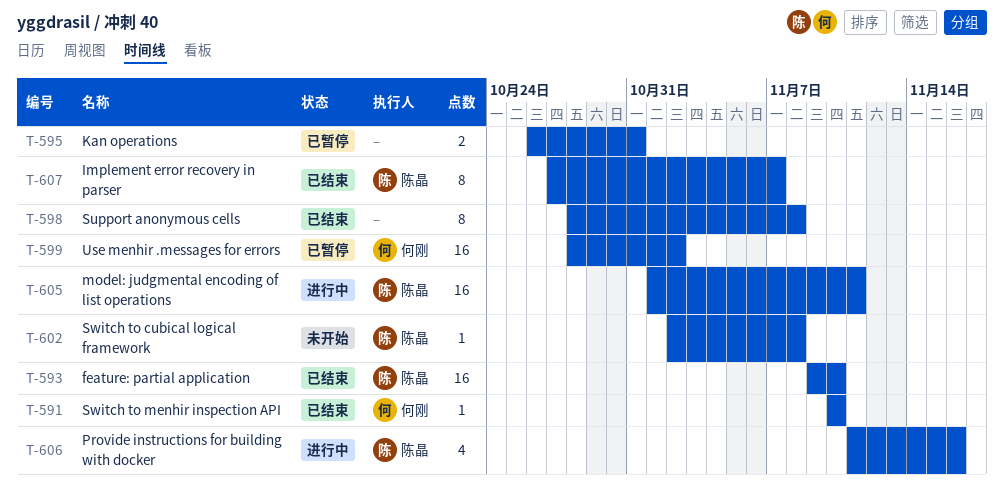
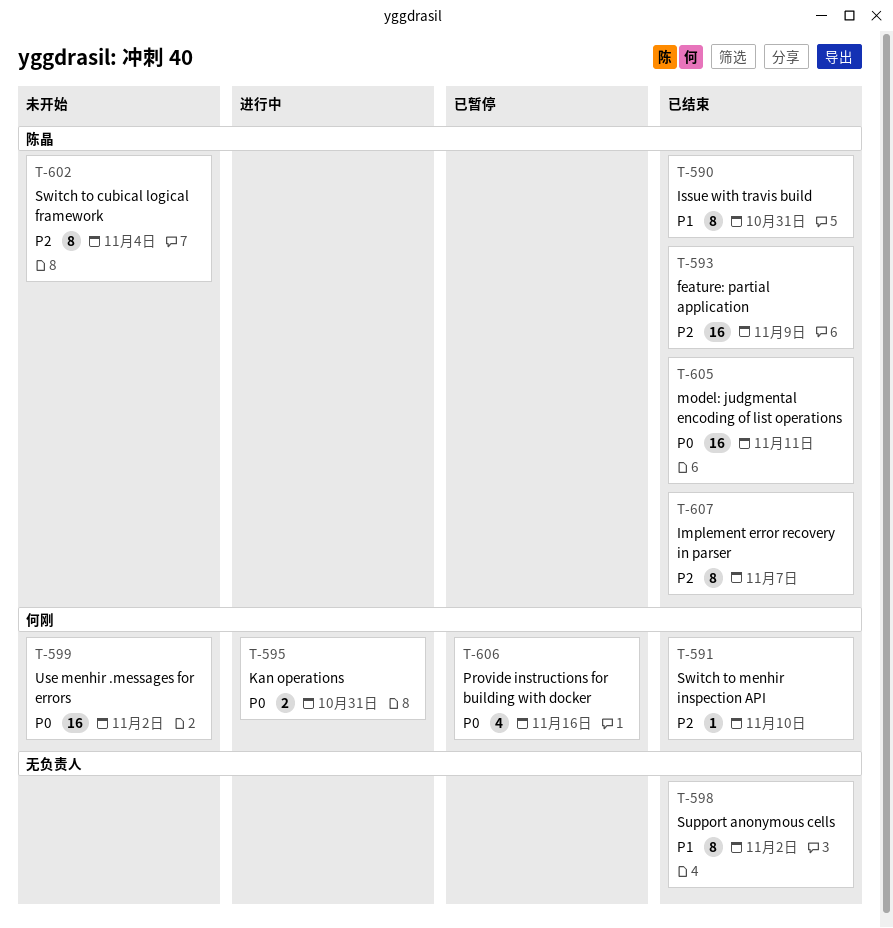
T-590: none -> present
T-593, due: Nov 10 -> Nov 9
T-595, status: 已暂停 -> 进行中
T-595, owner: none -> 何刚
T-598, due: Nov 8 -> Nov 2
T-599, status: 已暂停 -> 未开始
T-602, estimate: 1 -> 8
T-602, due: Nov 8 -> Nov 4
T-605, status: 进行中 -> 已结束
T-606, status: 进行中 -> 已暂停
T-606, owner: 陈晶 -> 何刚

